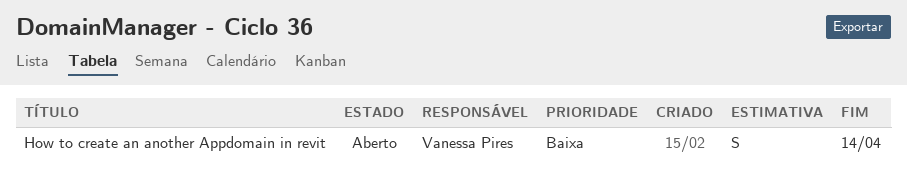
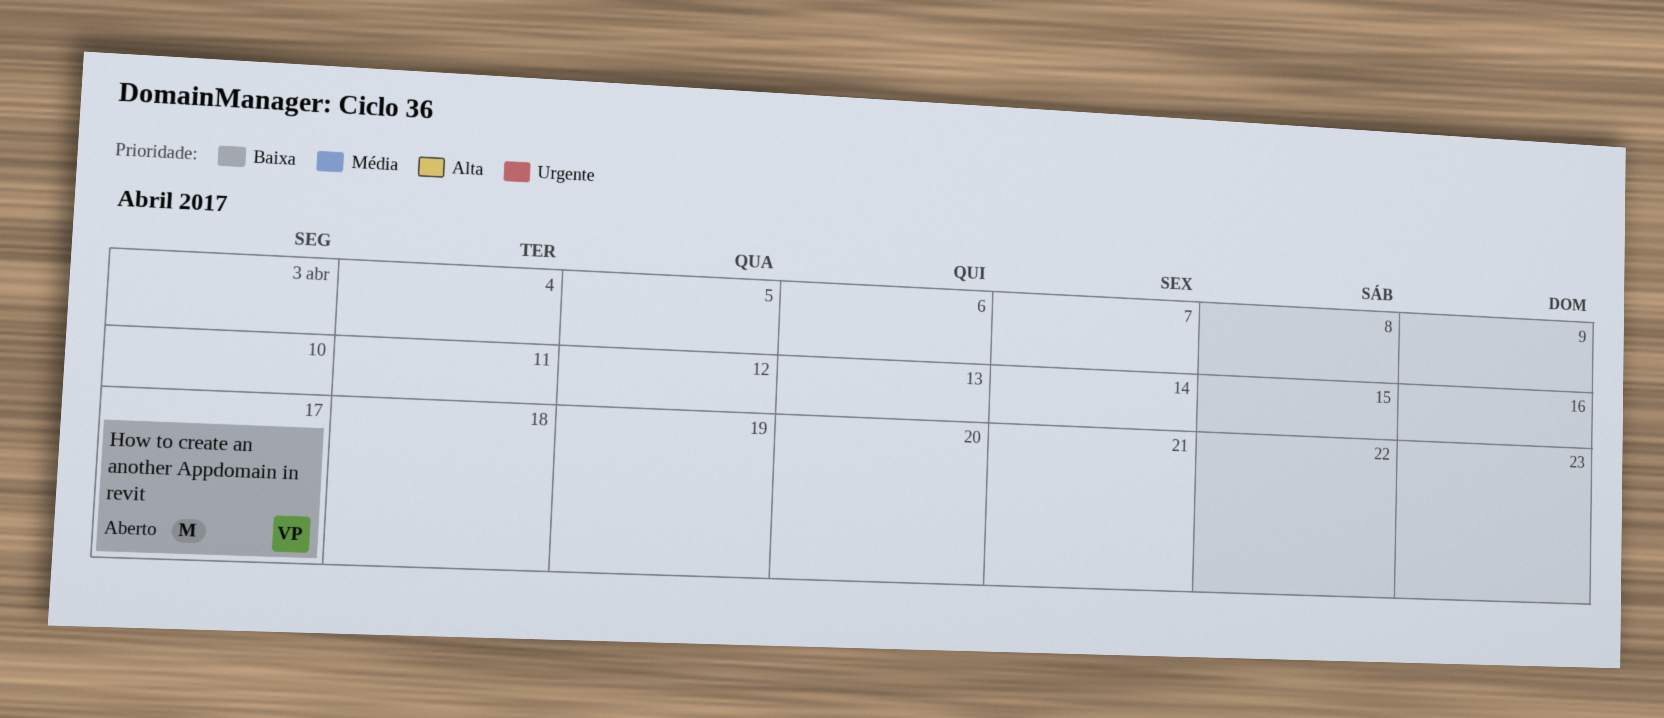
How to create an another Appdomain in revit, estimate: S -> M
How to create an another Appdomain in revit, due: Apr 14 -> Apr 17

